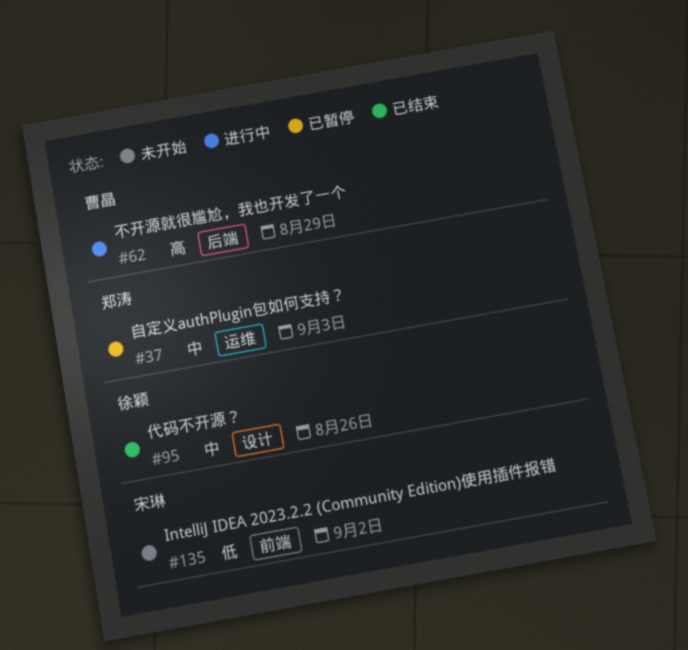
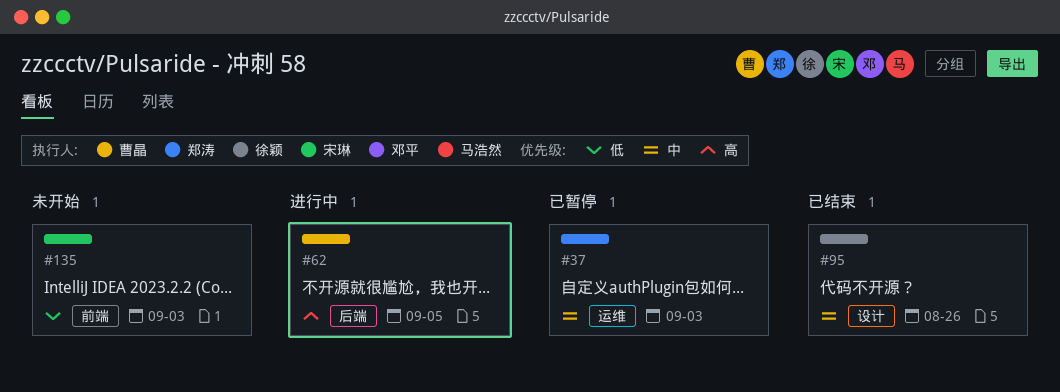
#62, due: Aug 29 -> Sep 5
#135, due: Sep 2 -> Sep 3

